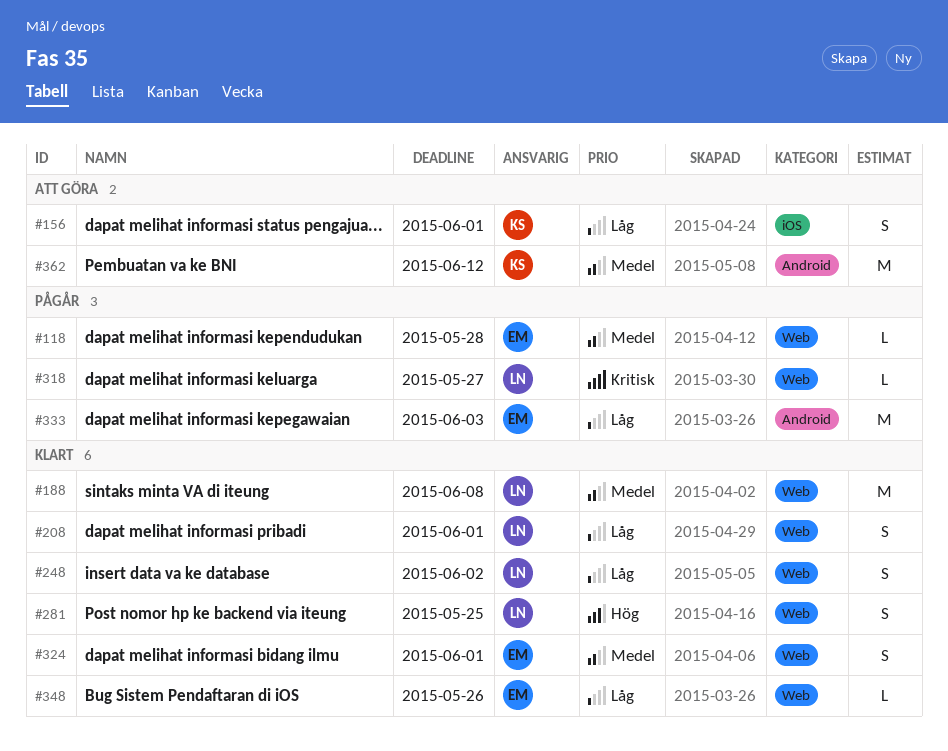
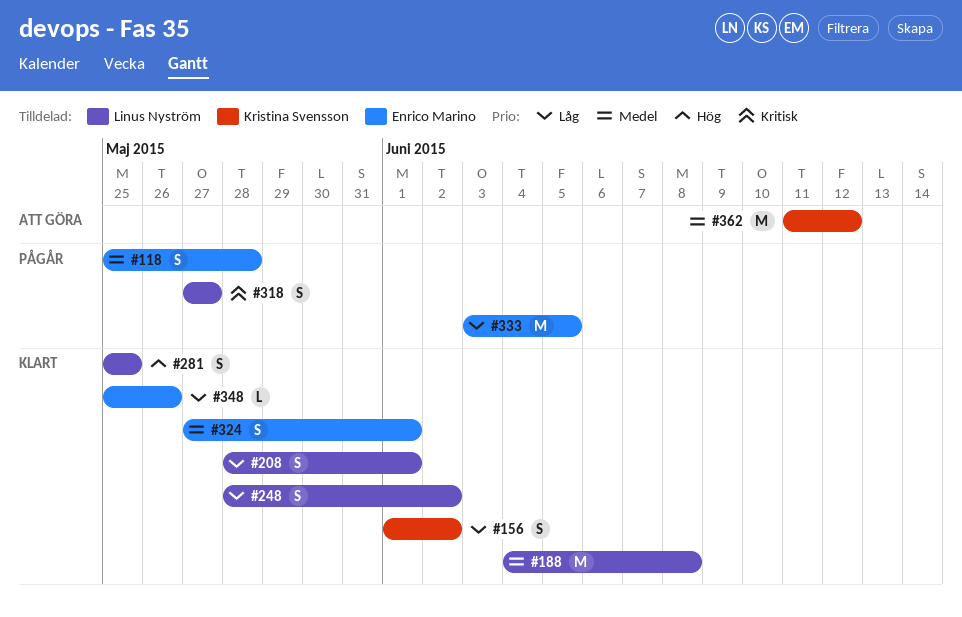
#118, estimate: L -> S
#156, status: Att göra -> Klart
#156, due: Jun 1 -> Jun 2
#318, estimate: L -> S
#333, due: Jun 3 -> Jun 5

